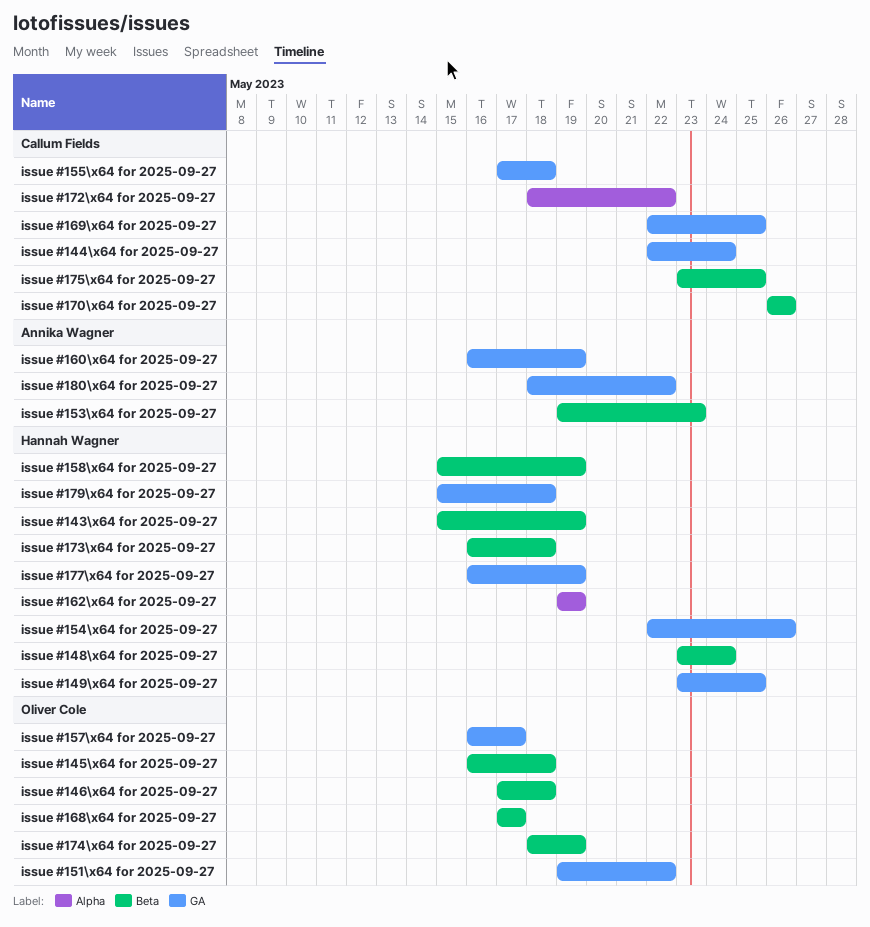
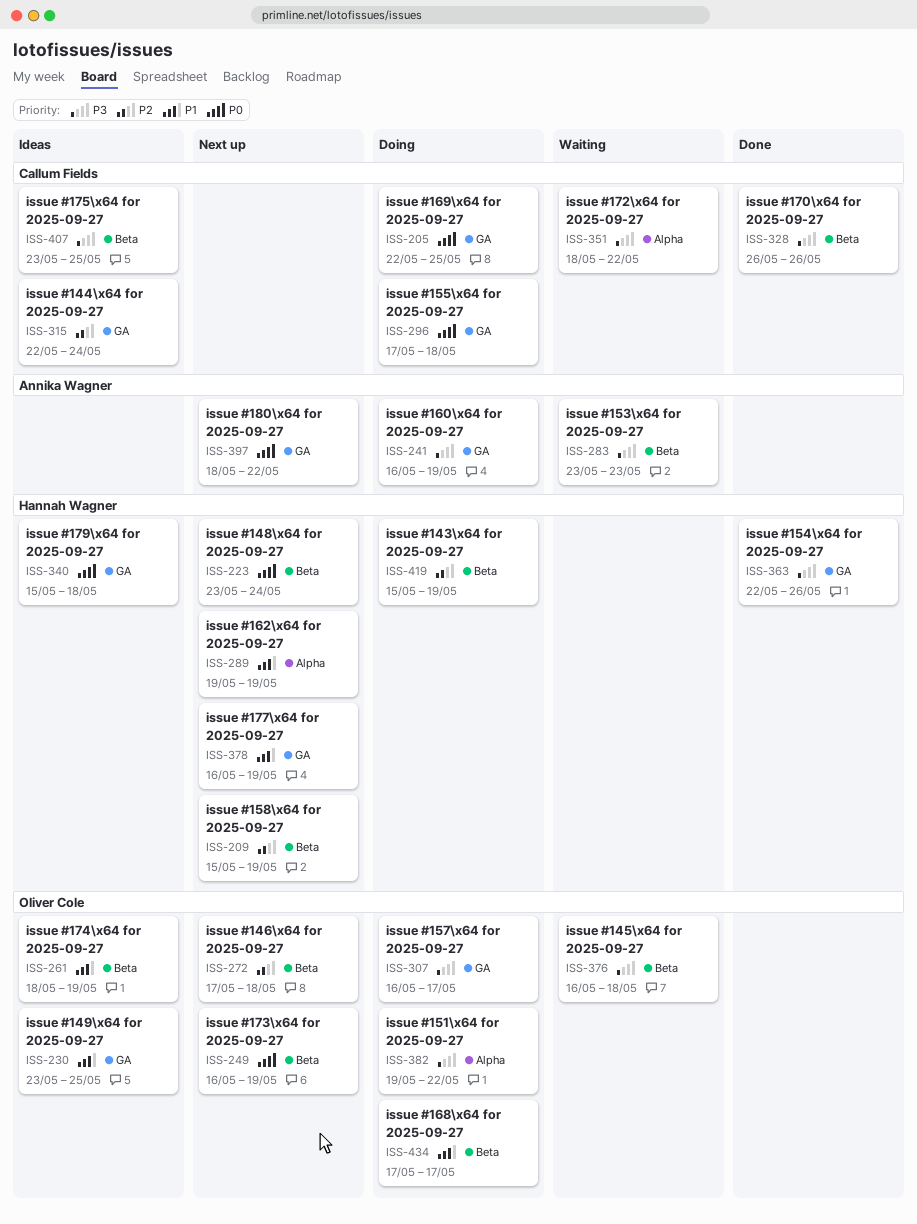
issue #149\x64 for 2025-09-27, owner: Hannah Wagner -> Oliver Cole
issue #151\x64 for 2025-09-27, label: GA -> Alpha
issue #153\x64 for 2025-09-27, start: May 19 -> May 23
issue #173\x64 for 2025-09-27, owner: Hannah Wagner -> Oliver Cole
issue #173\x64 for 2025-09-27, due: May 18 -> May 19

